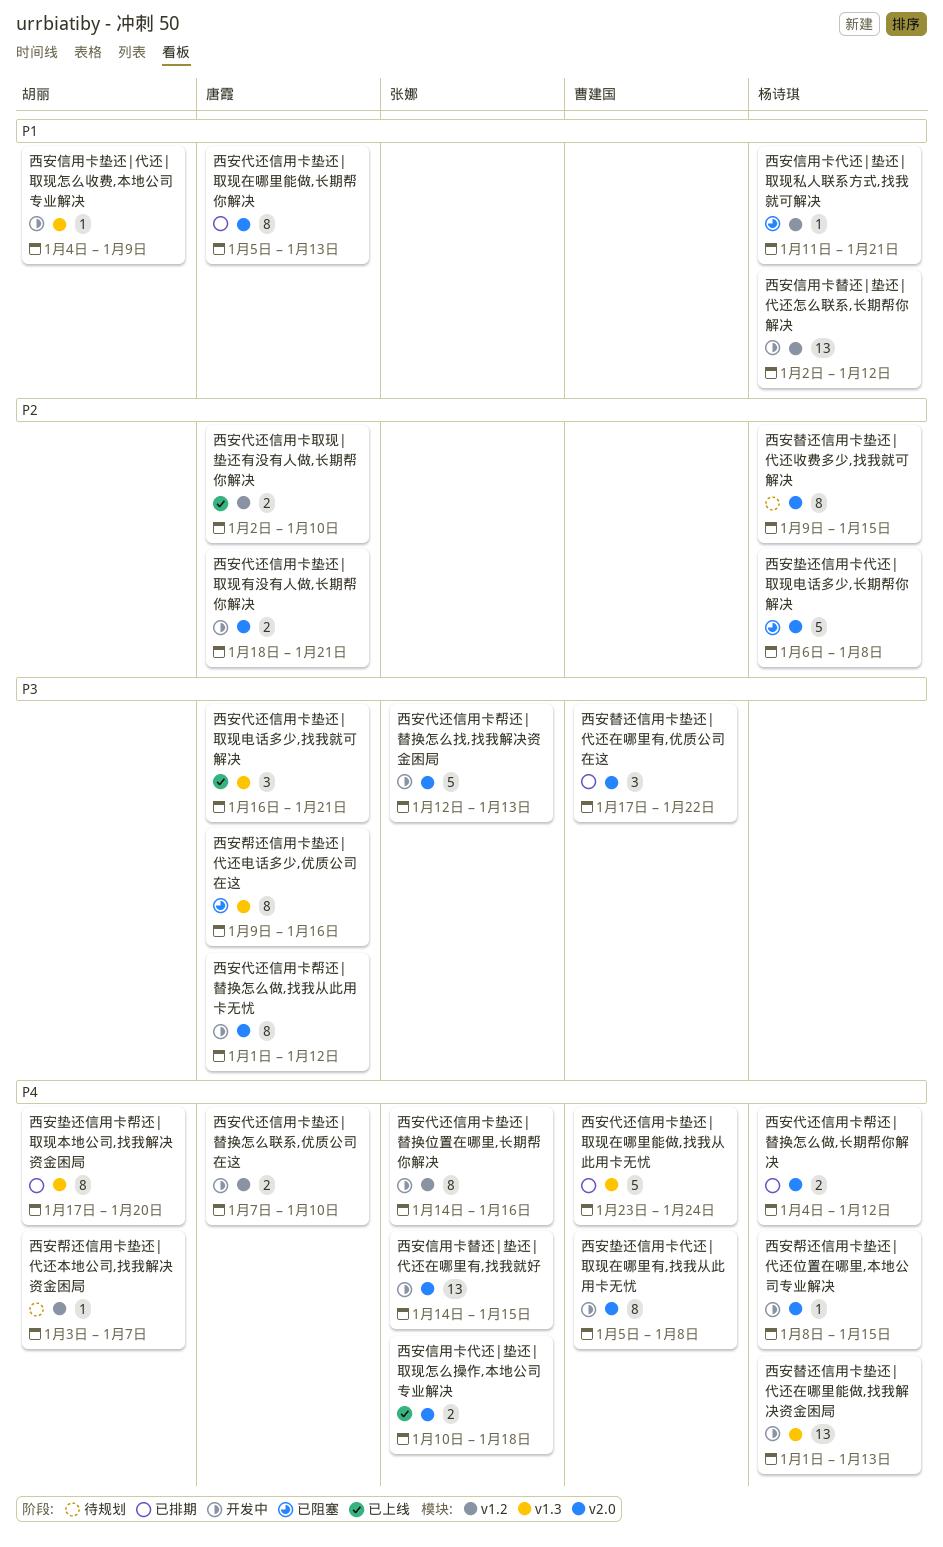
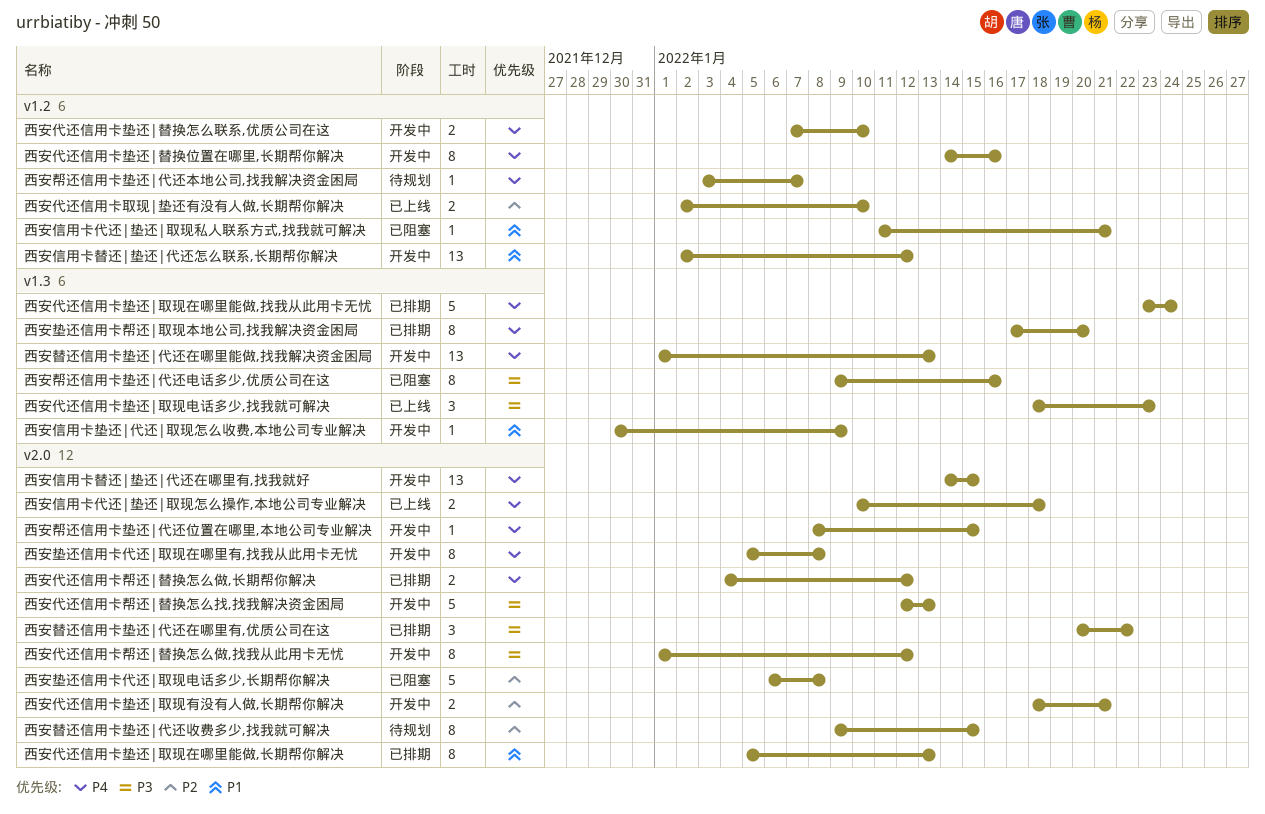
西安代还信用卡垫还|取现电话多少,找我就可解决, start: Jan 16 -> Jan 18
西安代还信用卡垫还|取现电话多少,找我就可解决, due: Jan 21 -> Jan 23
西安信用卡垫还|代还|取现怎么收费,本地公司专业解决, start: Jan 4 -> Dec 30
西安替还信用卡垫还|代还在哪里有,优质公司在这, start: Jan 17 -> Jan 20

